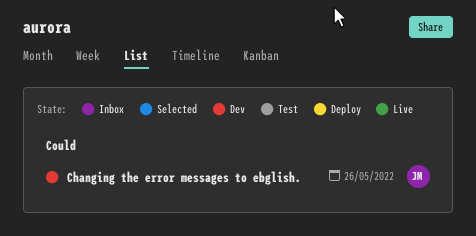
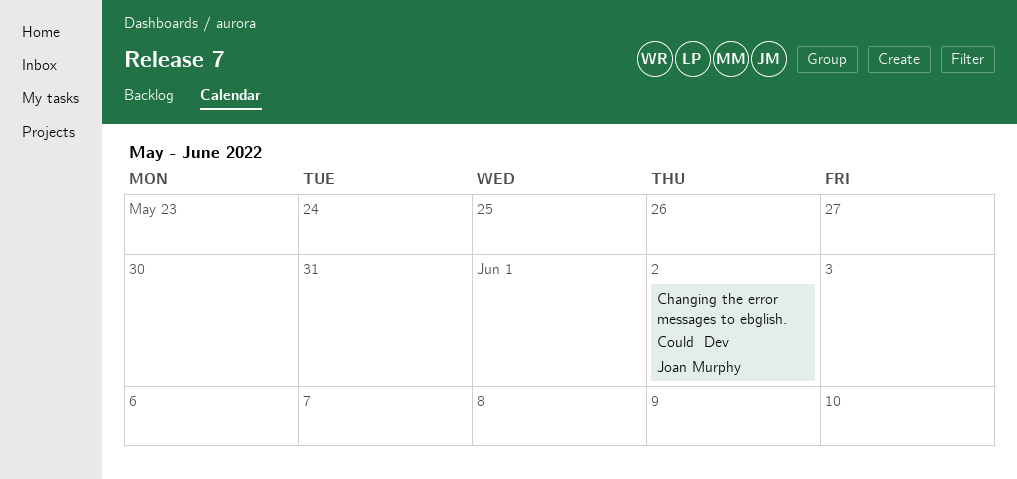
Changing the error messages to ebglish., due: May 26 -> Jun 2

